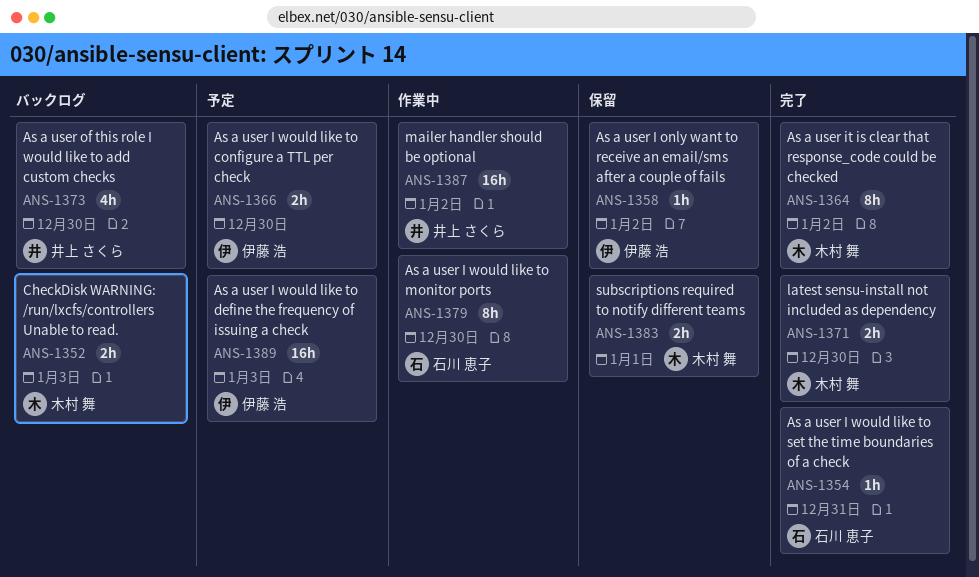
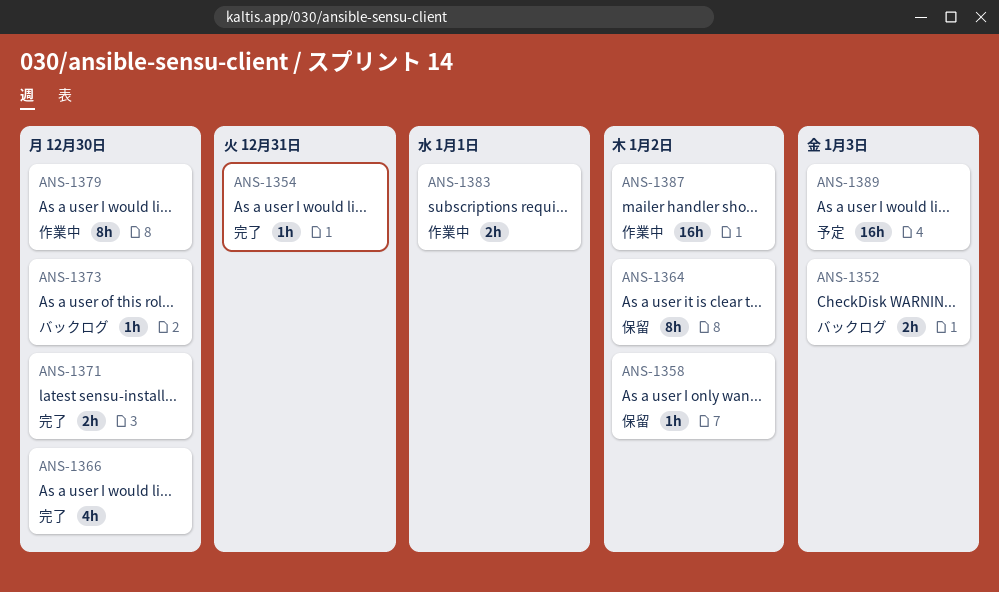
ANS-1364, status: 完了 -> 保留
ANS-1366, status: 予定 -> 完了
ANS-1366, estimate: 2h -> 4h
ANS-1373, estimate: 4h -> 1h
ANS-1383, status: 保留 -> 作業中

